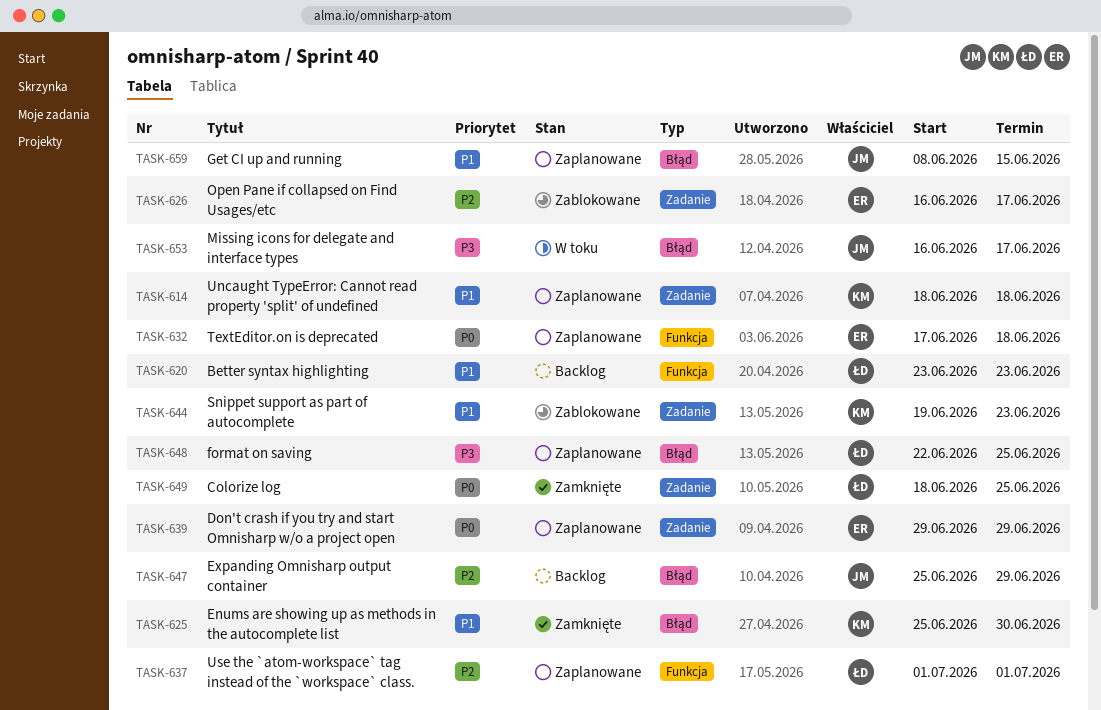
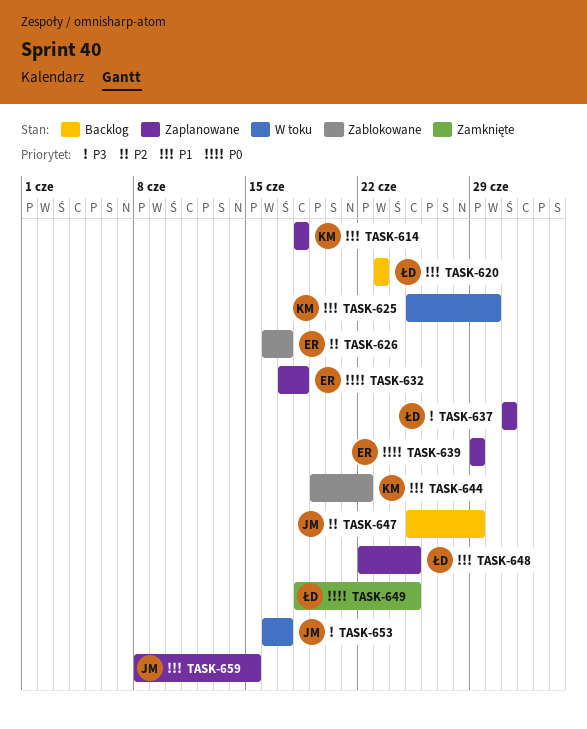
TASK-625, status: Zamknięte -> W toku
TASK-637, priority: P2 -> P3
TASK-644, due: Jun 23 -> Jun 22
TASK-648, priority: P3 -> P1

